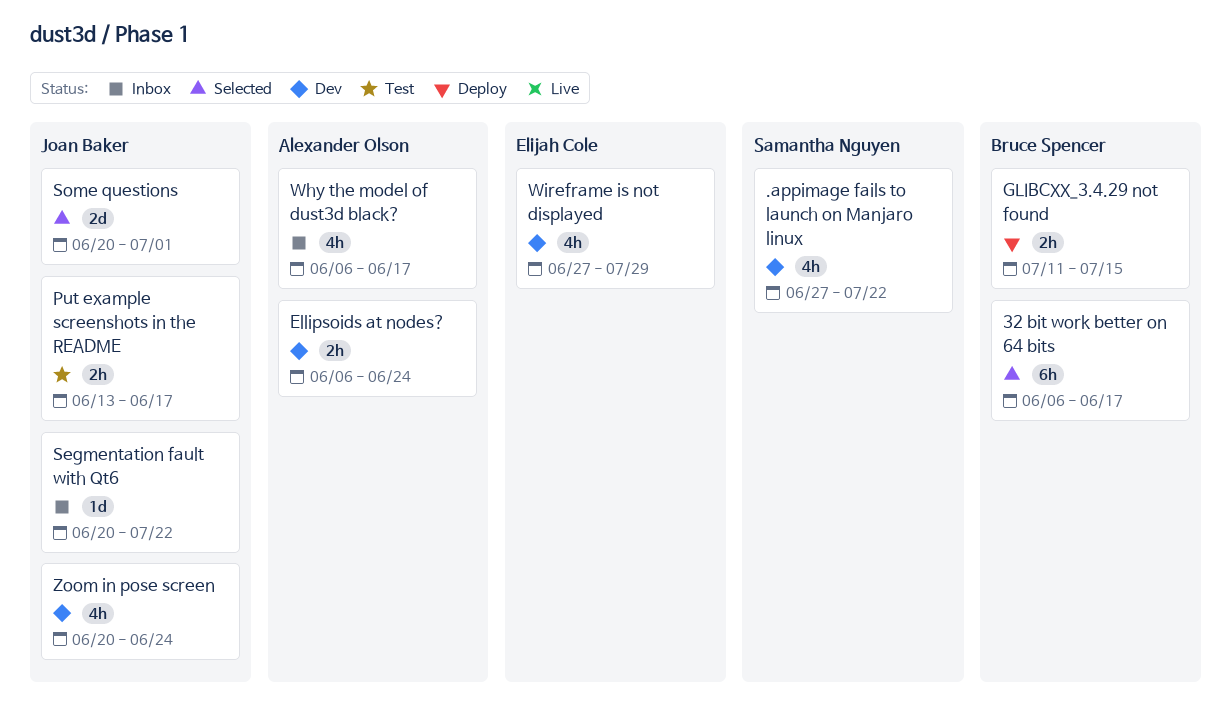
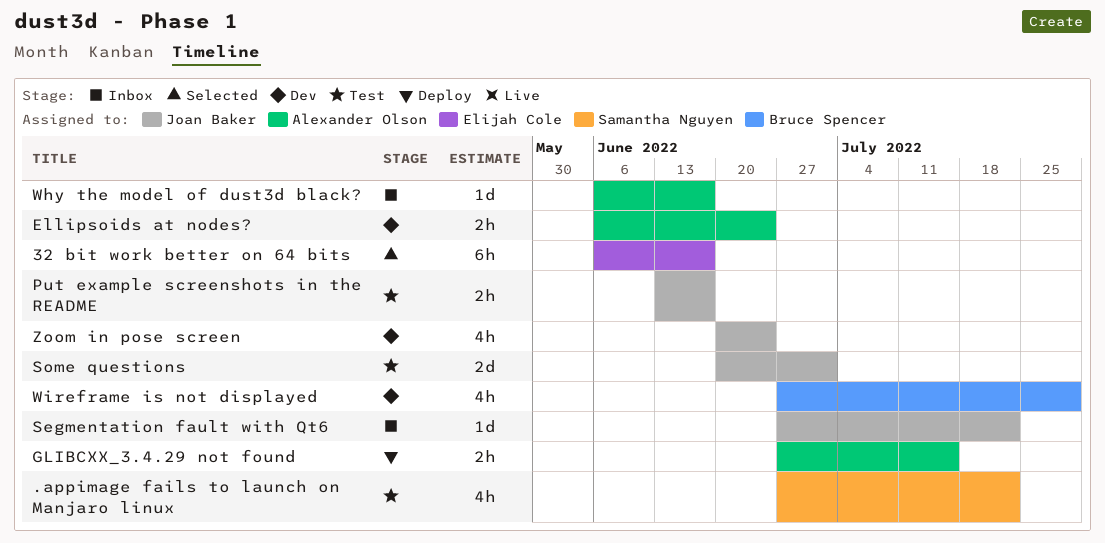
.appimage fails to launch on Manjaro linux, status: Dev -> Test
32 bit work better on 64 bits, owner: Bruce Spencer -> Elijah Cole
GLIBCXX_3.4.29 not found, owner: Bruce Spencer -> Alexander Olson
GLIBCXX_3.4.29 not found, start: Jul 11 -> Jun 27
Segmentation fault with Qt6, start: Jun 20 -> Jun 27
Some questions, status: Selected -> Test
Why the model of dust3d black?, estimate: 4h -> 1d
Wireframe is not displayed, owner: Elijah Cole -> Bruce Spencer

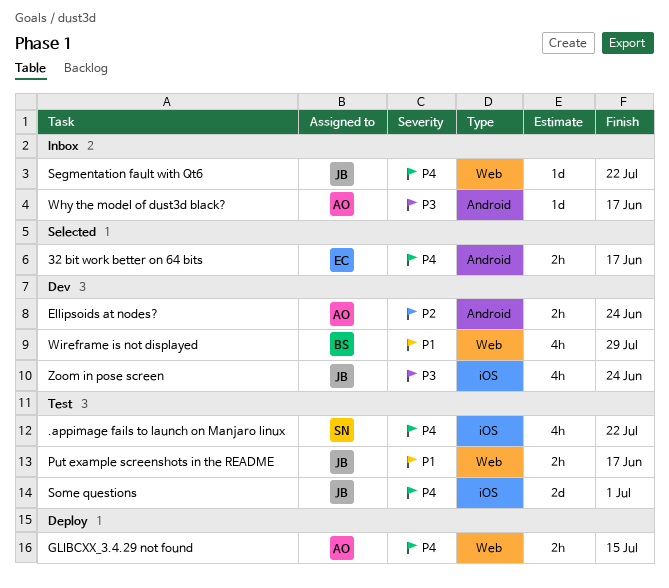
32 bit work better on 64 bits, estimate: 6h -> 2h

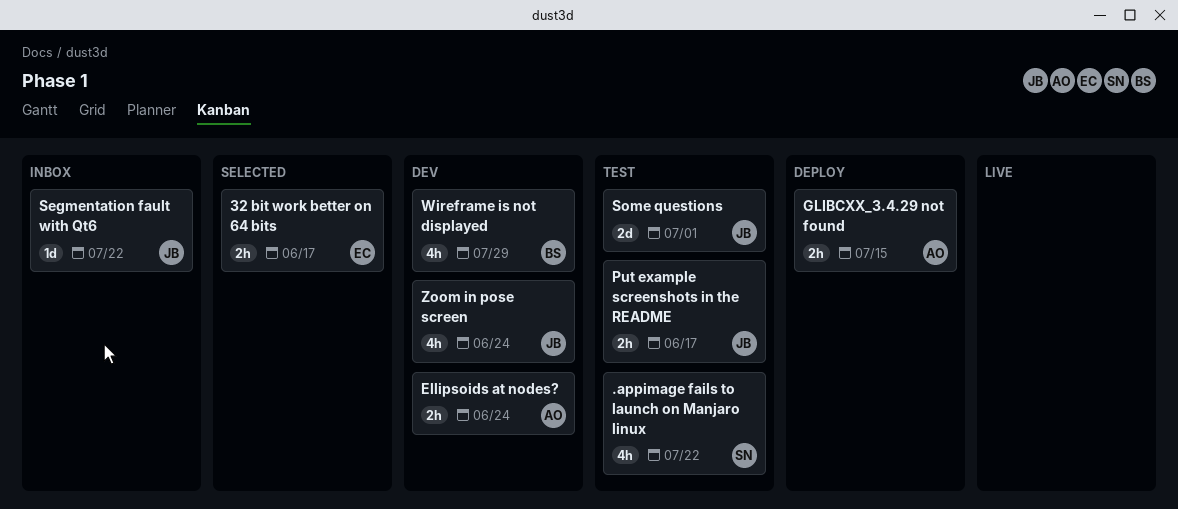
Why the model of dust3d black?: present -> none

